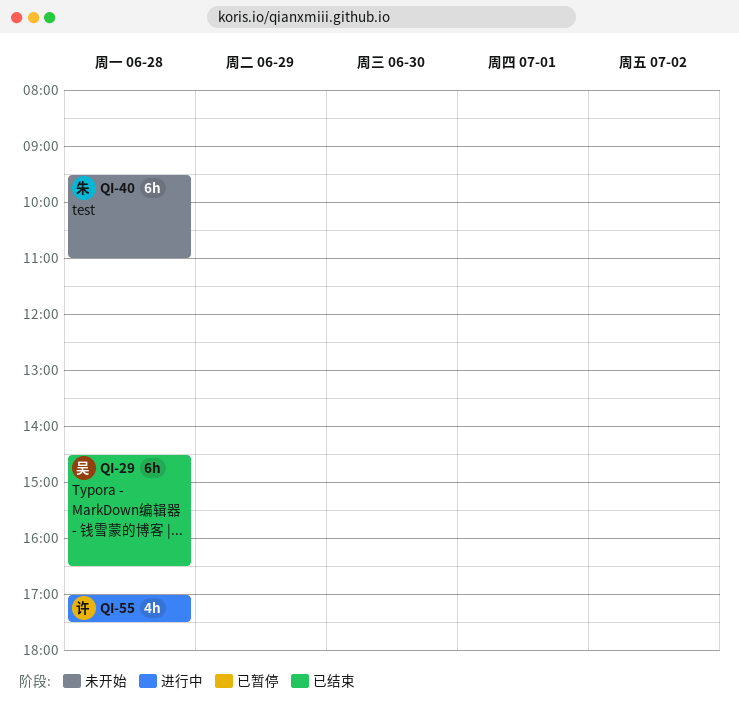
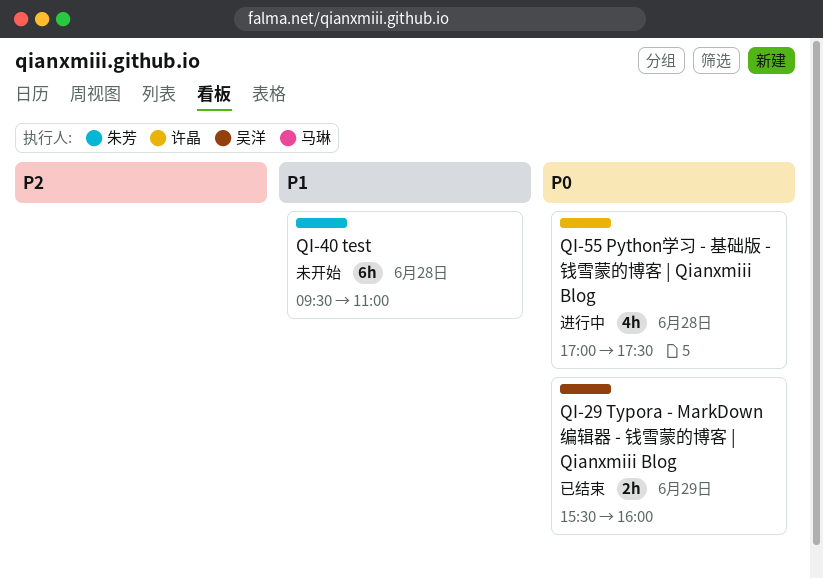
QI-29, estimate: 6h -> 2h
QI-29, day: Jun 28 -> Jun 29
QI-29, begins: 14:30 -> 15:30
QI-29, ends: 16:30 -> 16:00

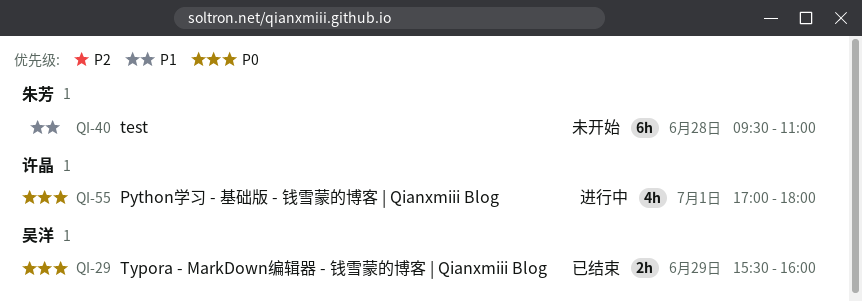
QI-55, day: Jun 28 -> Jul 1
QI-55, ends: 17:30 -> 18:00

